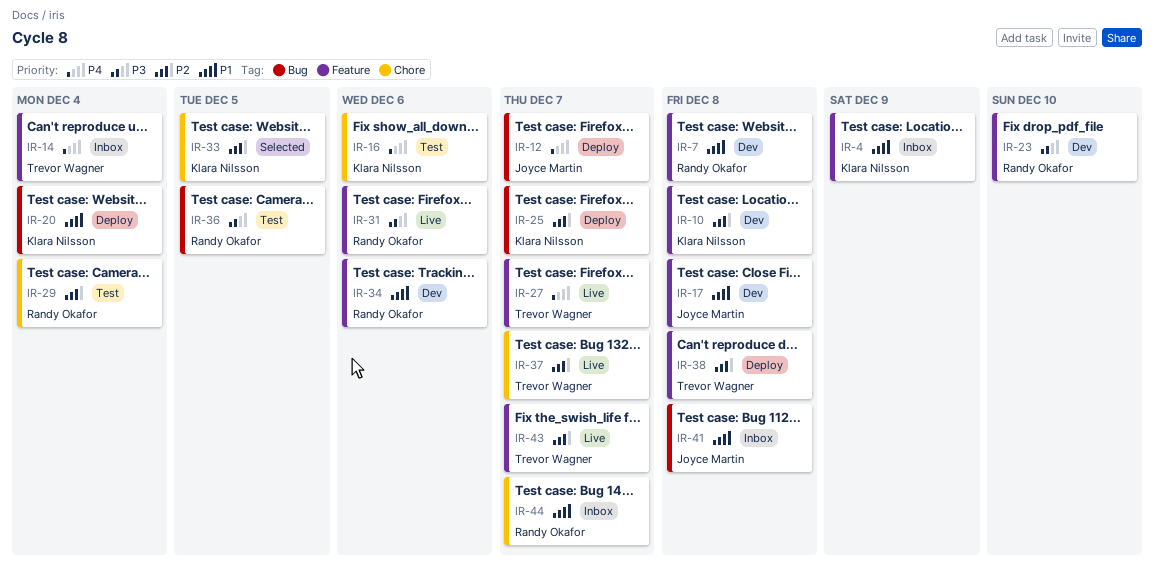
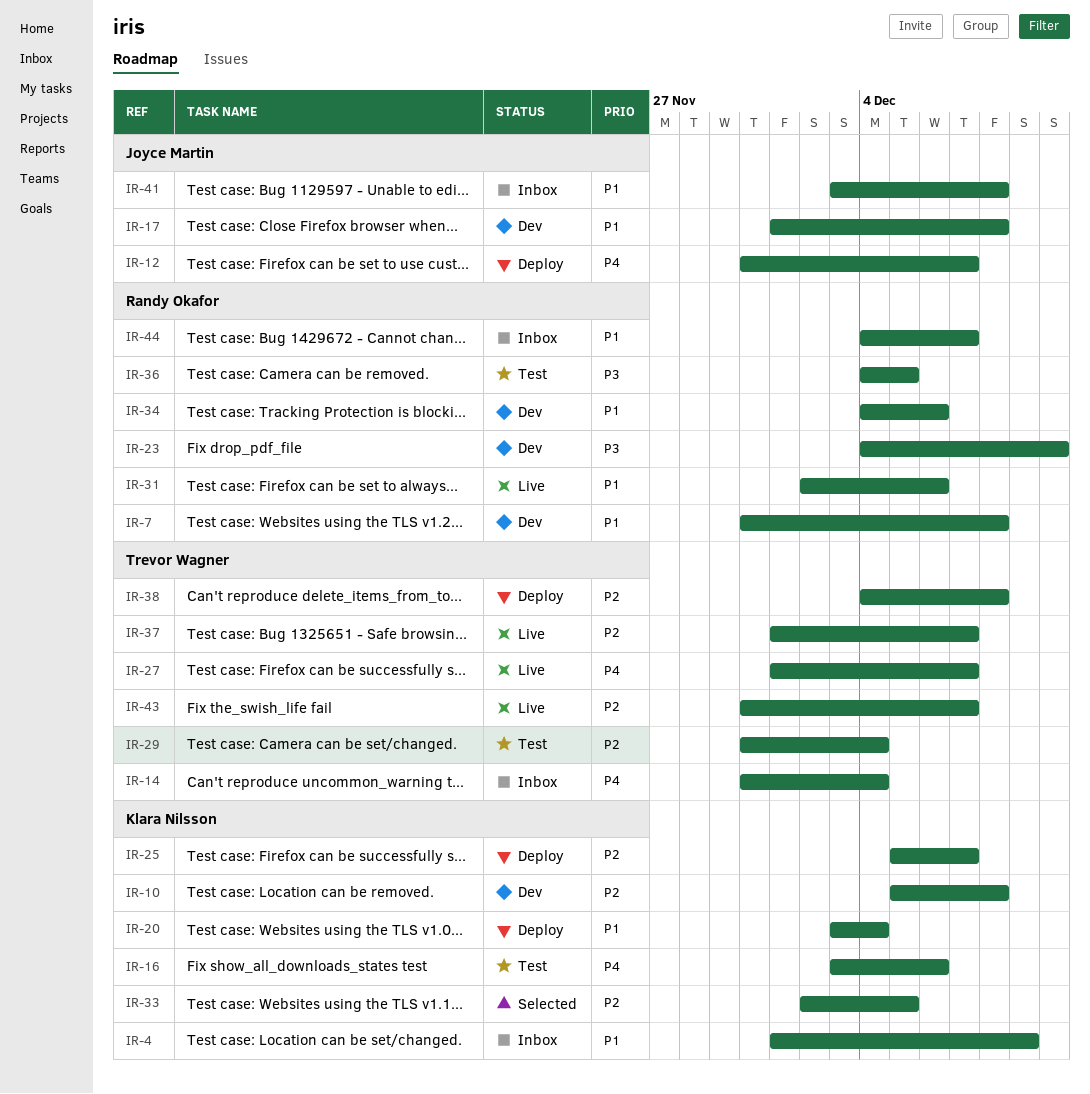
IR-29, owner: Randy Okafor -> Trevor Wagner
IR-31, priority: P3 -> P1

